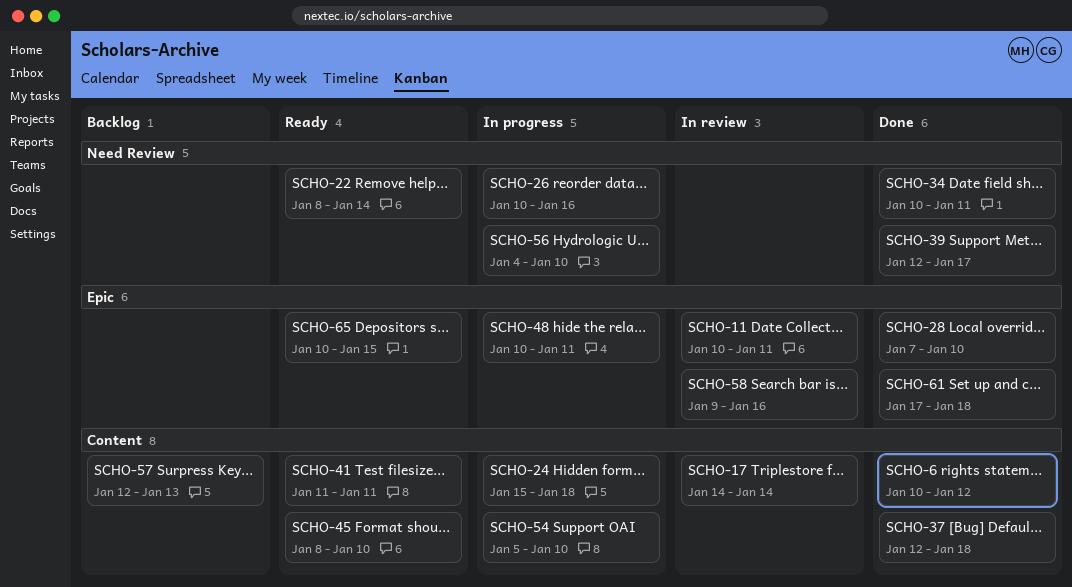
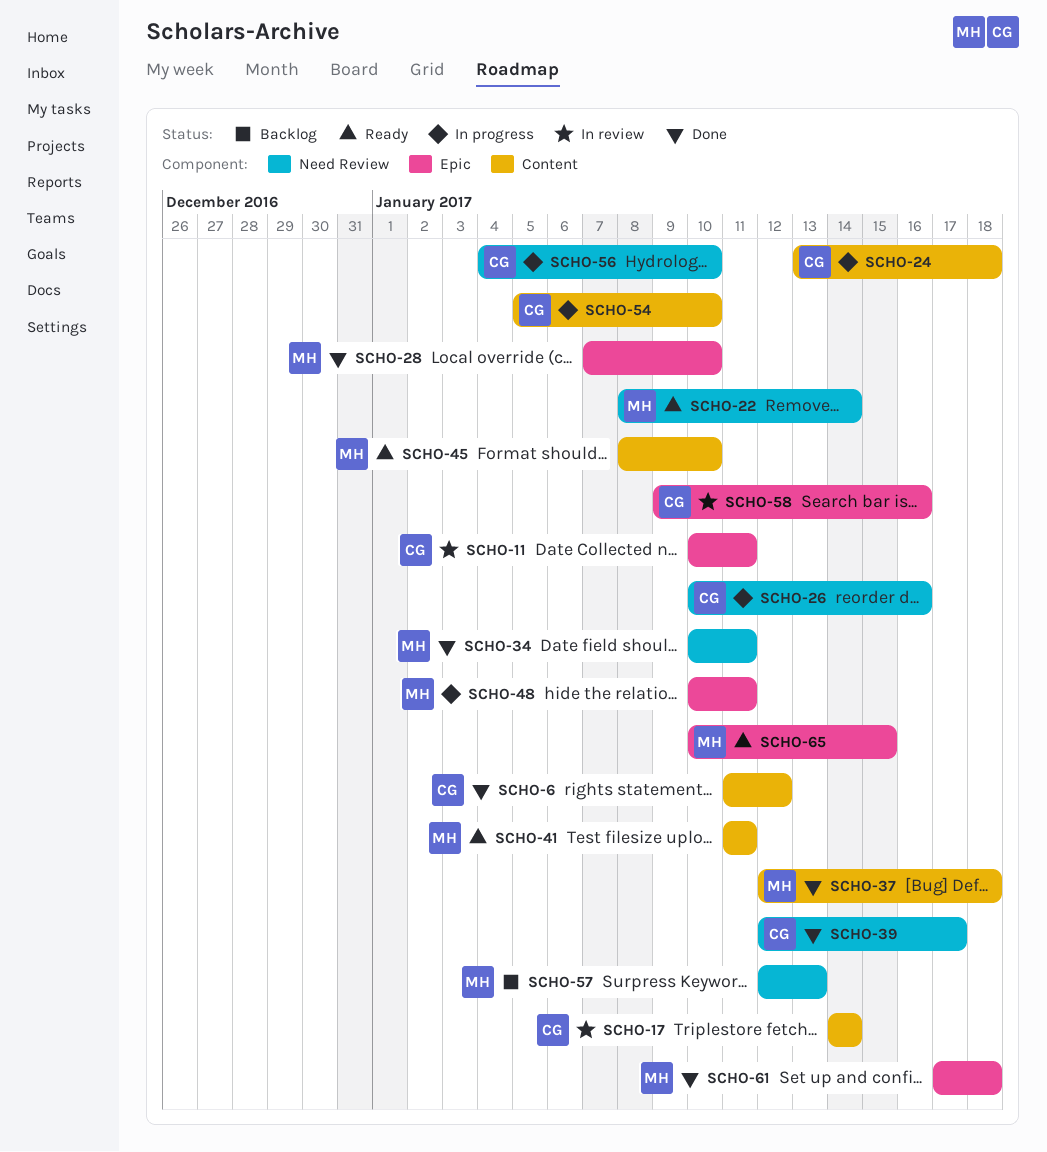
SCHO-6, start: Jan 10 -> Jan 11
SCHO-24, start: Jan 15 -> Jan 13
SCHO-57, label: Content -> Need Review

